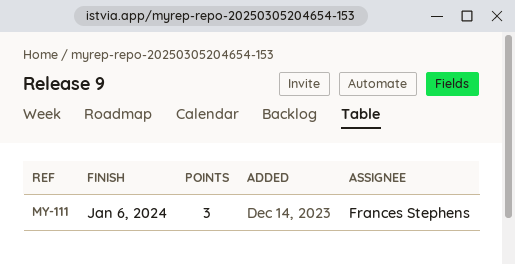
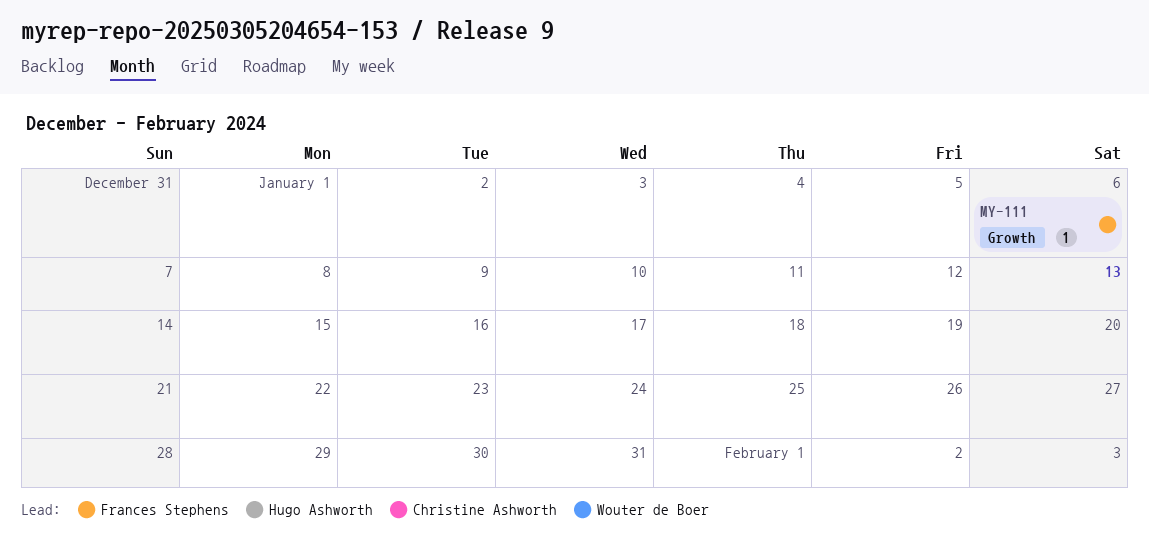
MY-111, estimate: 3 -> 1

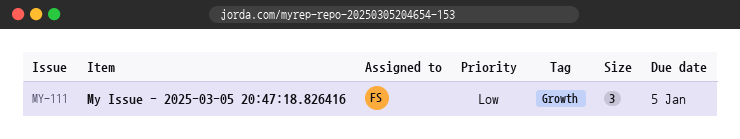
MY-111, estimate: 1 -> 3
MY-111, due: Jan 6 -> Jan 5

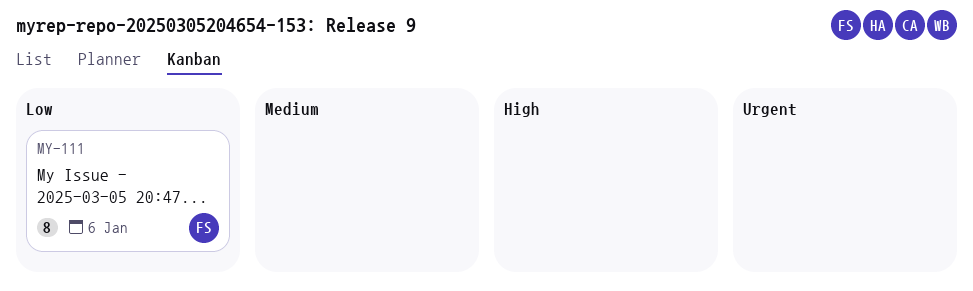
MY-111, estimate: 3 -> 8
MY-111, due: Jan 5 -> Jan 6

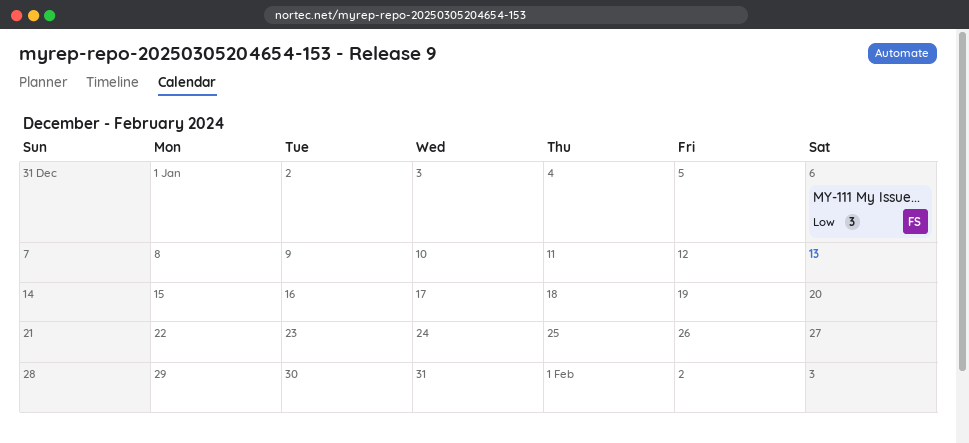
MY-111, estimate: 8 -> 3

